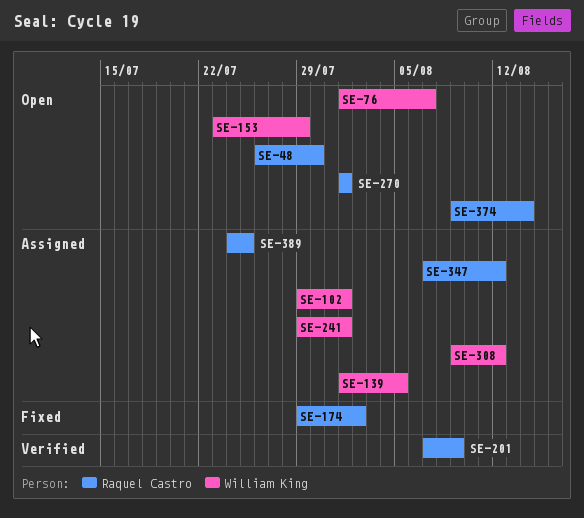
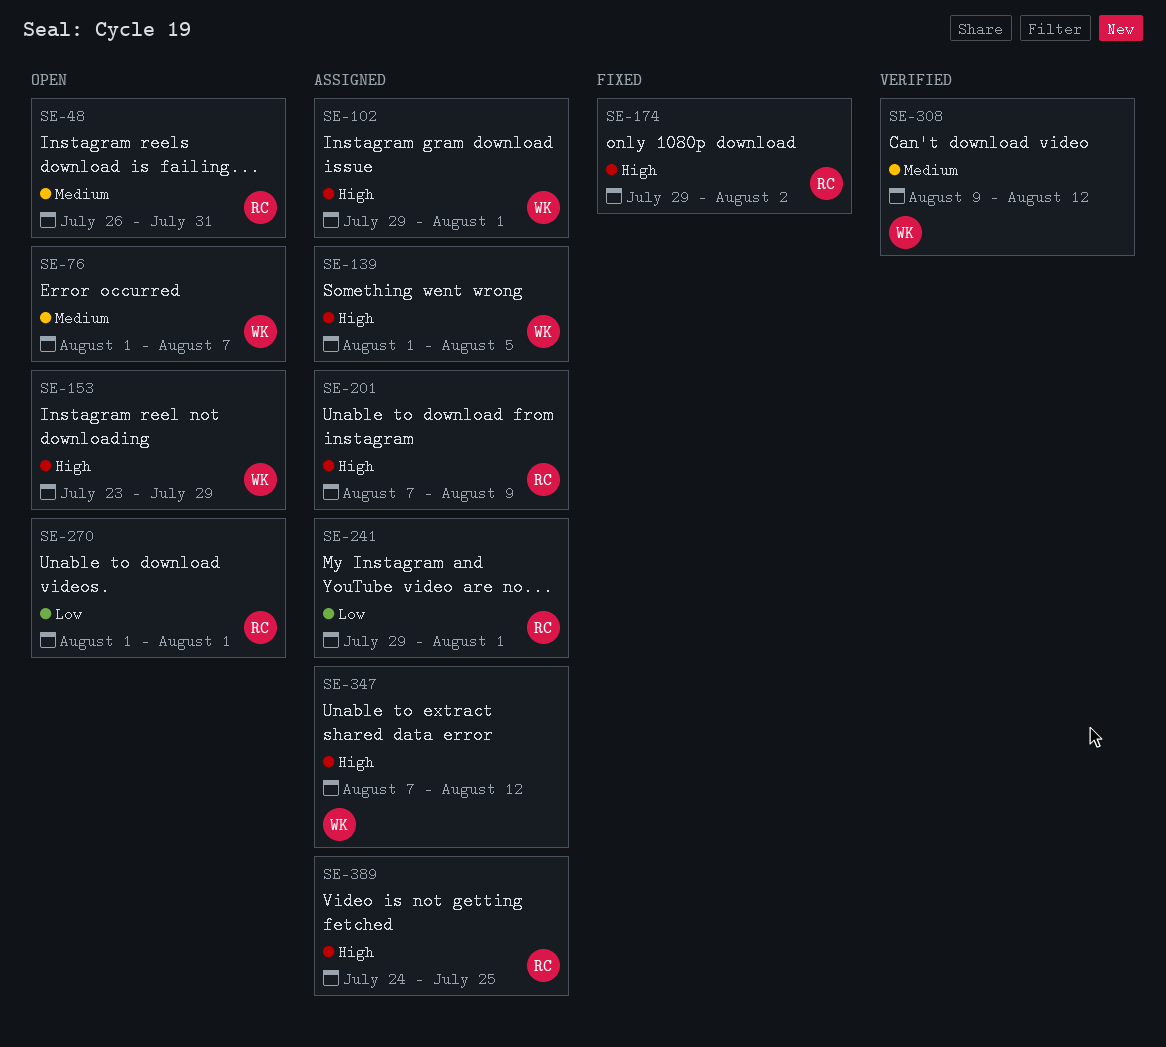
SE-48, due: Jul 30 -> Jul 31
SE-201, status: Verified -> Assigned
SE-241, owner: William King -> Raquel Castro
SE-308, status: Assigned -> Verified
SE-347, owner: Raquel Castro -> William King
SE-374: present -> none

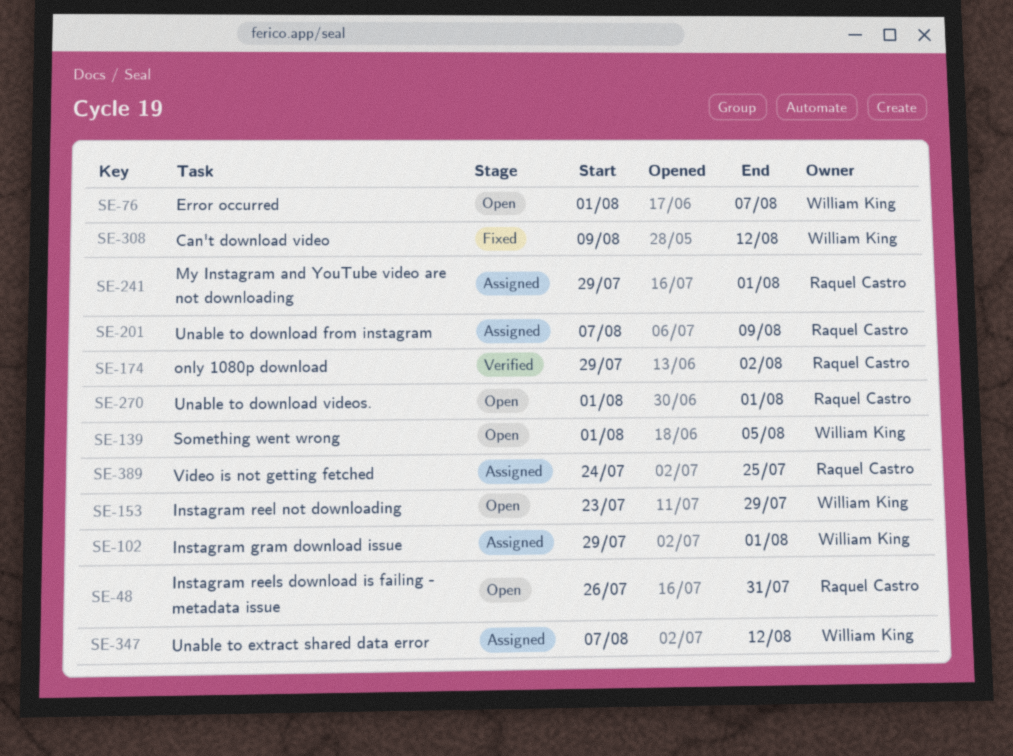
SE-139, status: Assigned -> Open
SE-174, status: Fixed -> Verified
SE-308, status: Verified -> Fixed

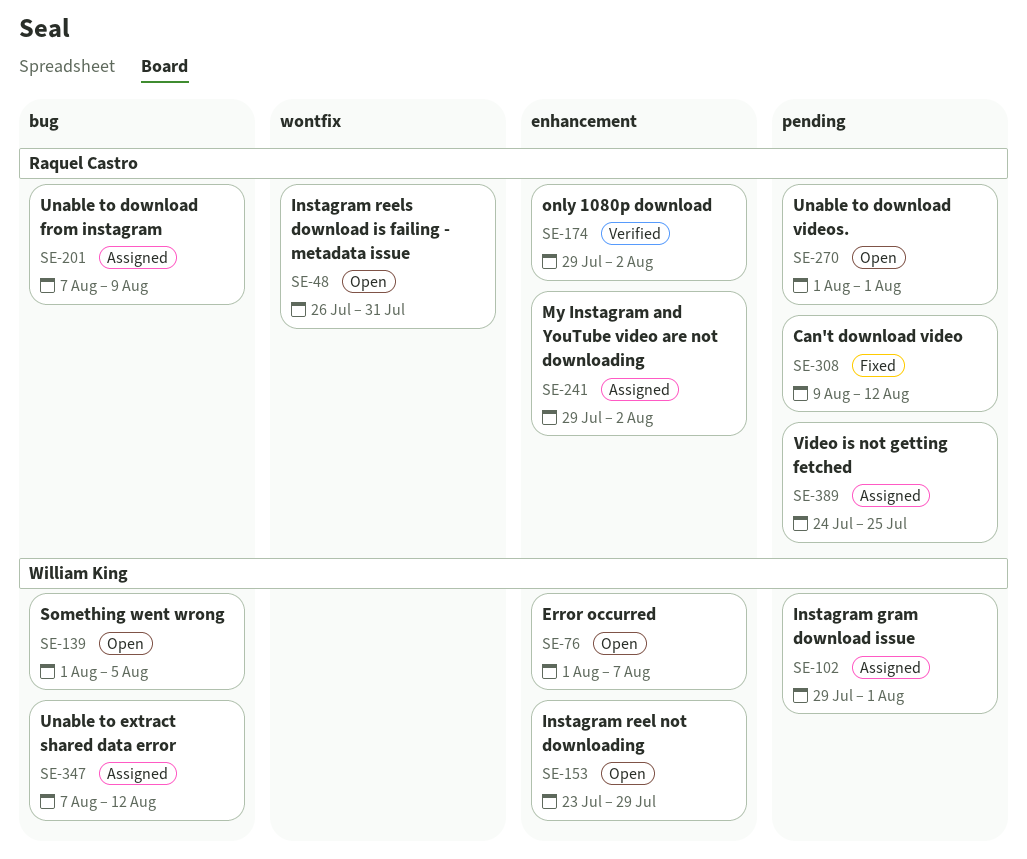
SE-241, due: Aug 1 -> Aug 2
SE-308, owner: William King -> Raquel Castro

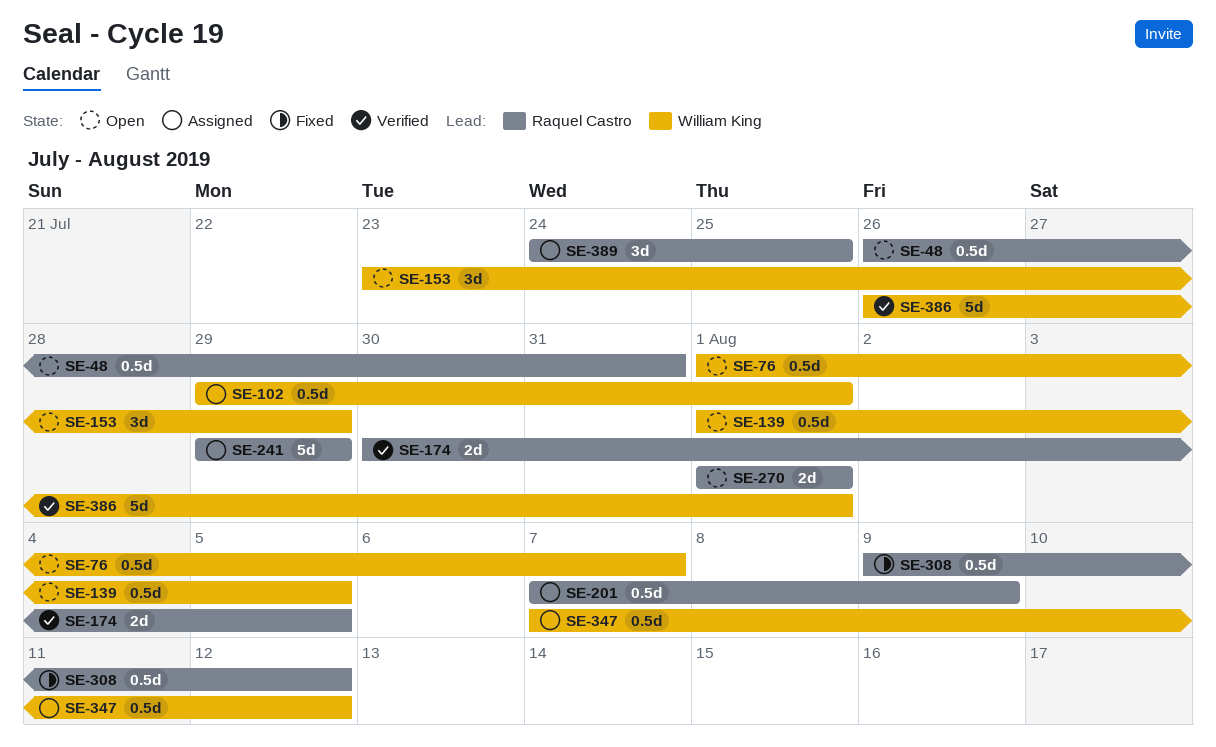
SE-174, start: Jul 29 -> Jul 30
SE-174, due: Aug 2 -> Aug 5
SE-241, due: Aug 2 -> Jul 29
SE-386: none -> present

